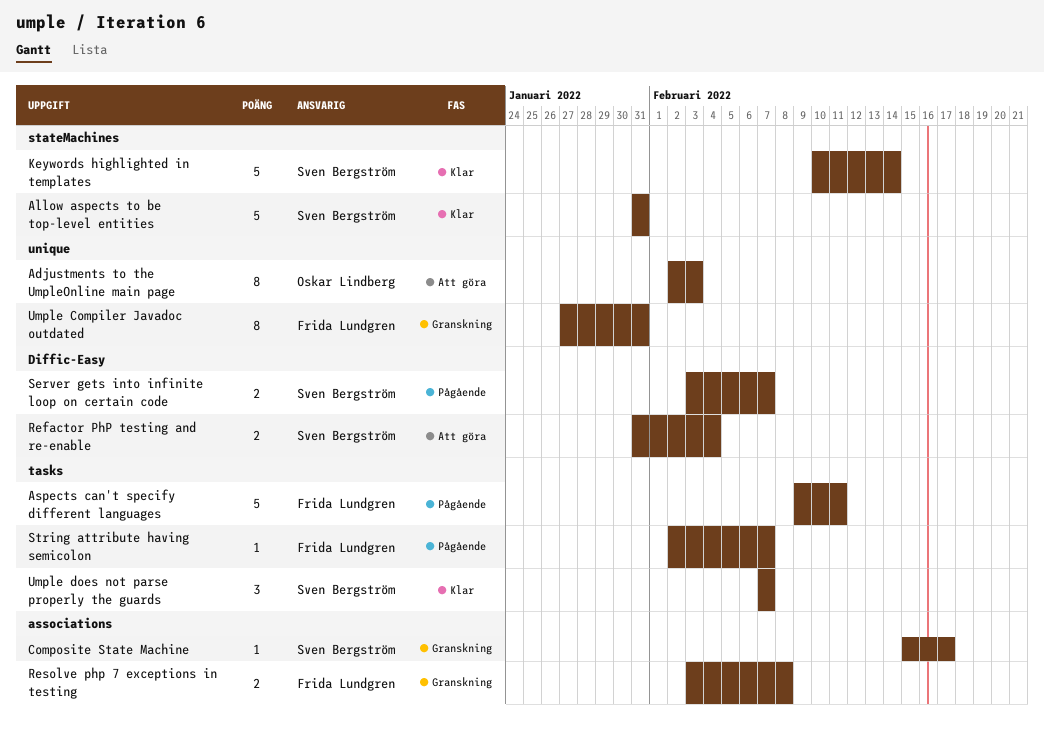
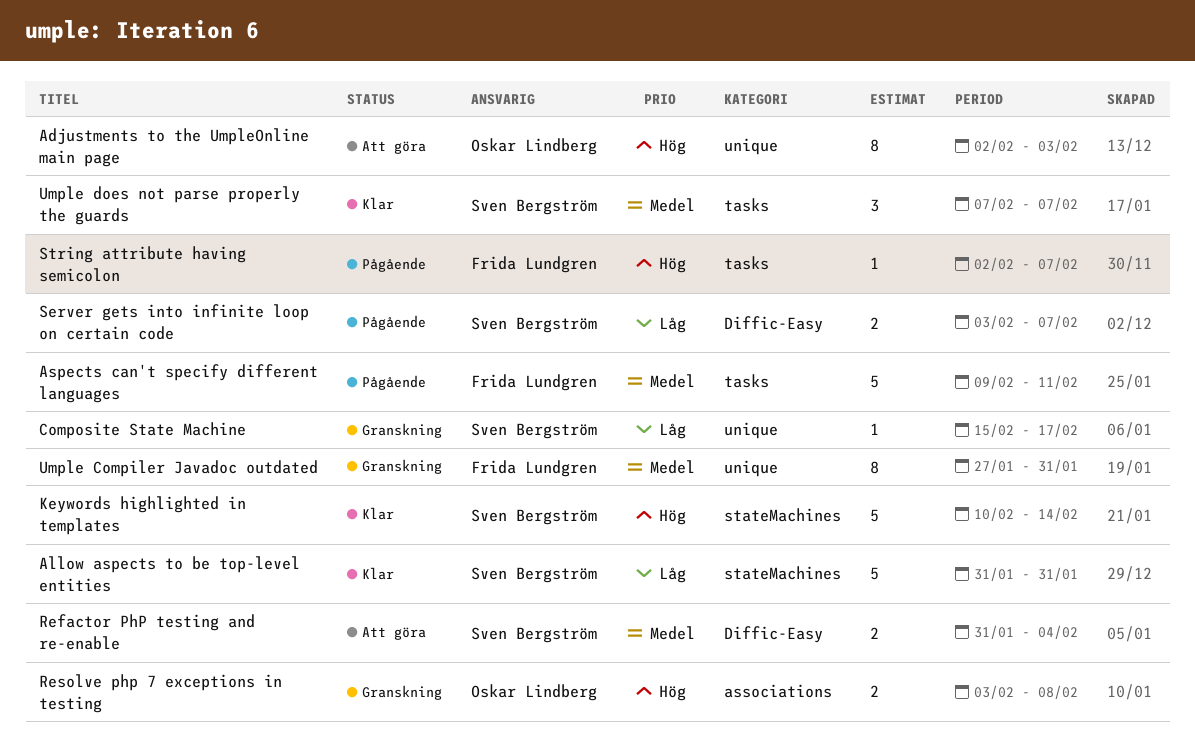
Composite State Machine, label: associations -> unique
Resolve php 7 exceptions in testing, owner: Frida Lundgren -> Oskar Lindberg

